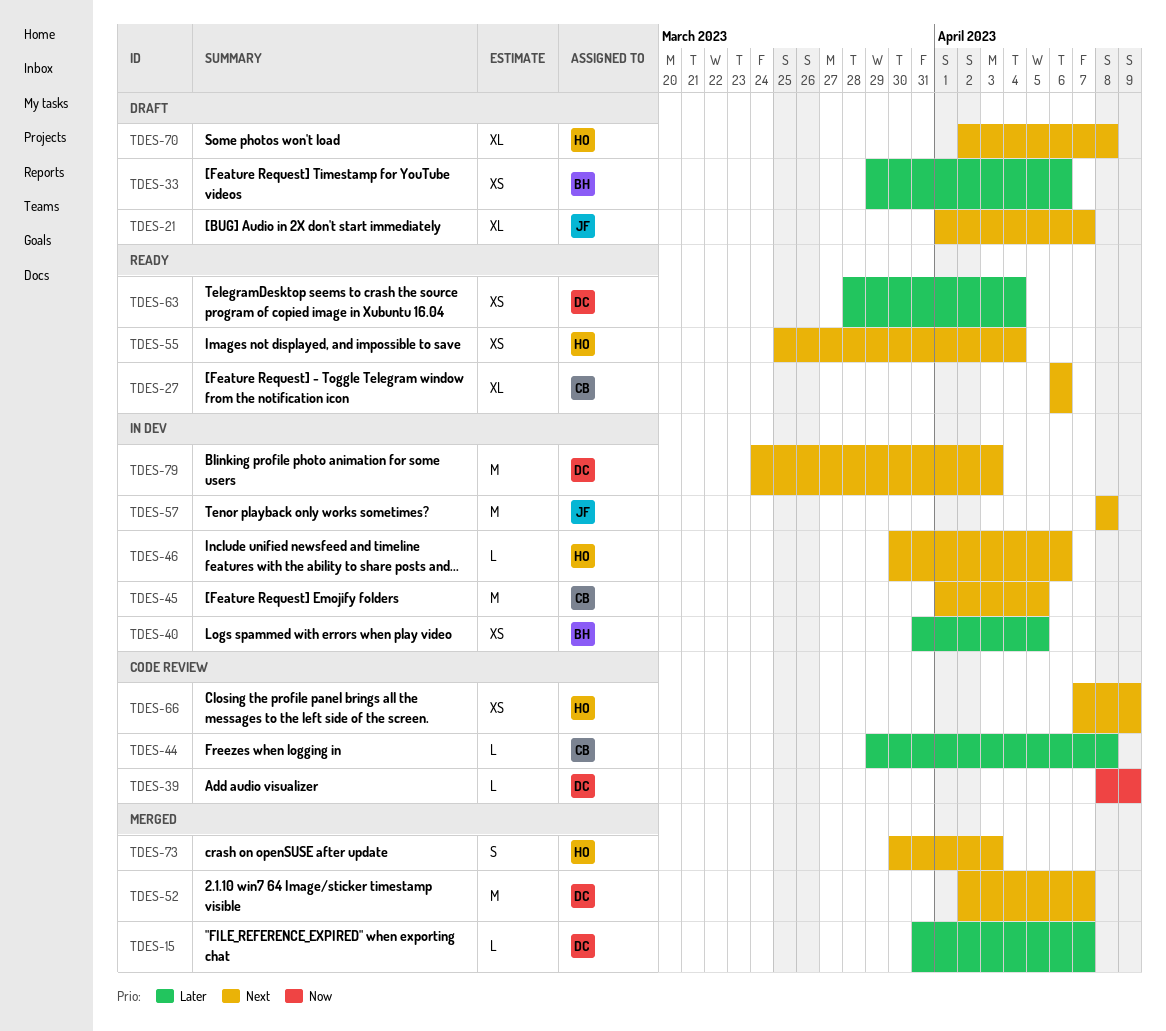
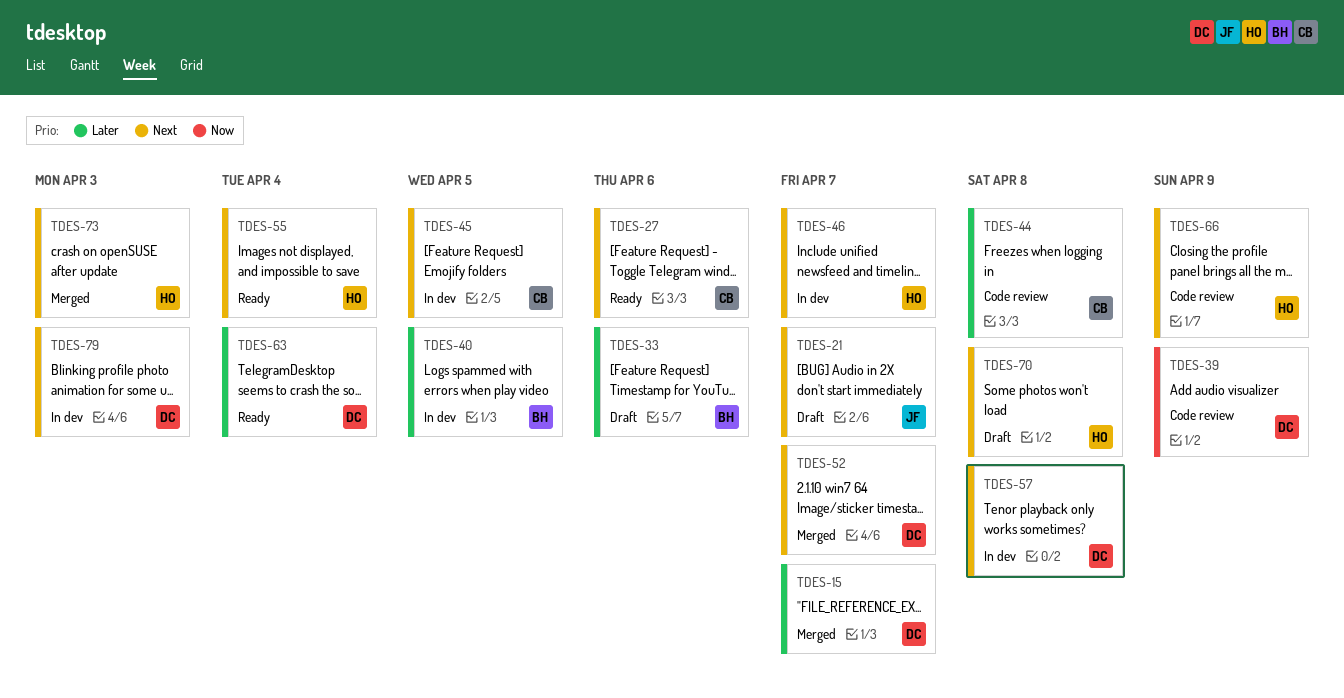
TDES-46, due: Apr 6 -> Apr 7
TDES-57, owner: JF -> DC

